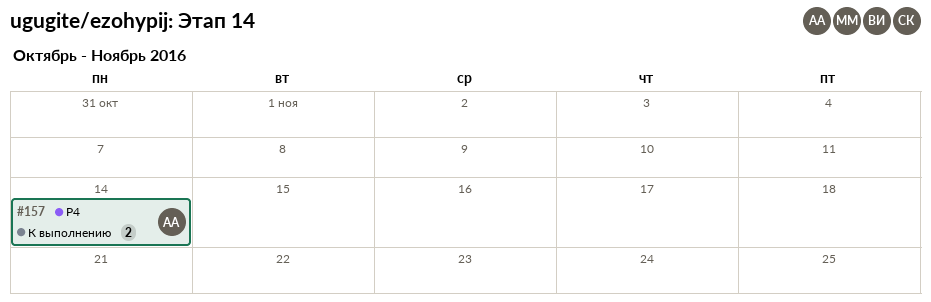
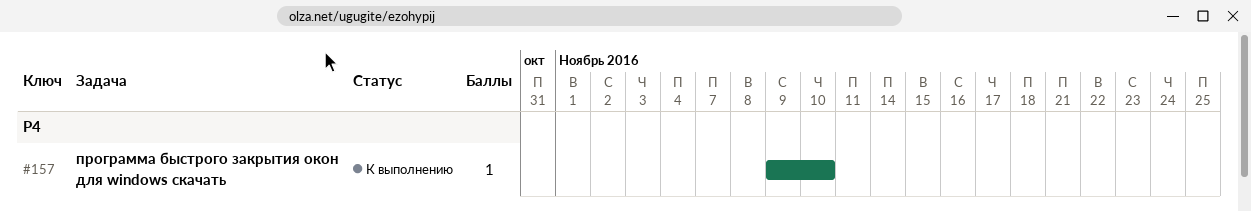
#157, estimate: 2 -> 1
#157, due: Nov 14 -> Nov 10

